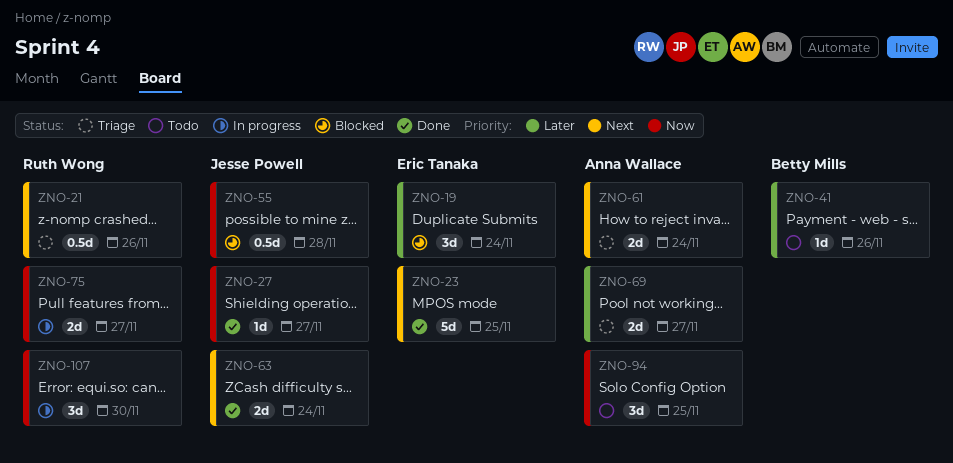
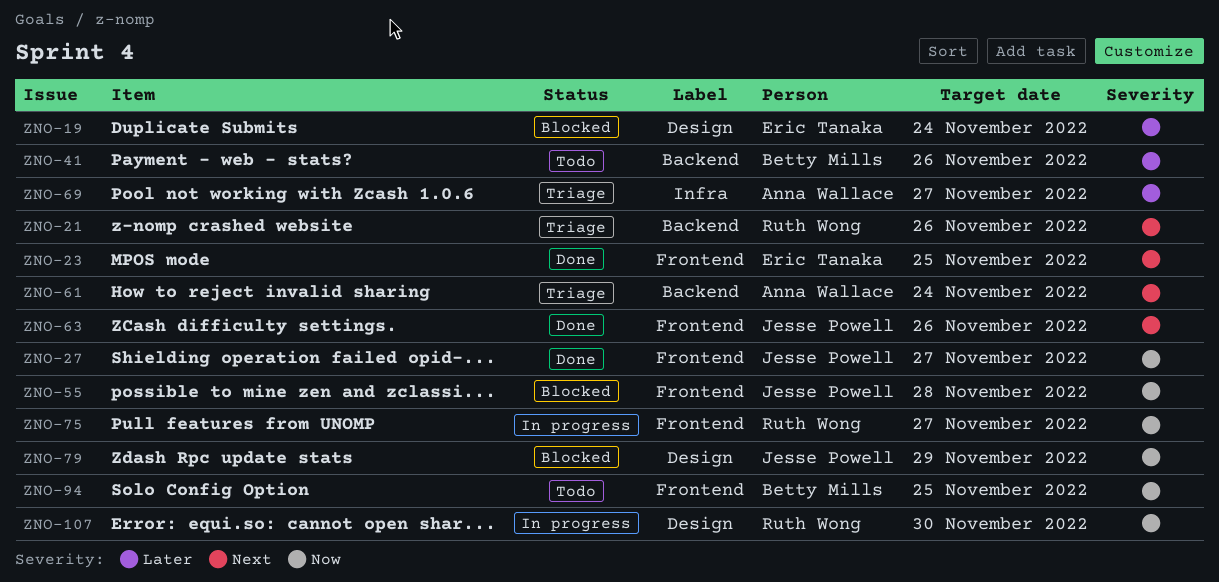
ZNO-63, due: Nov 24 -> Nov 26
ZNO-79: none -> present
ZNO-94, owner: Anna Wallace -> Betty Mills

